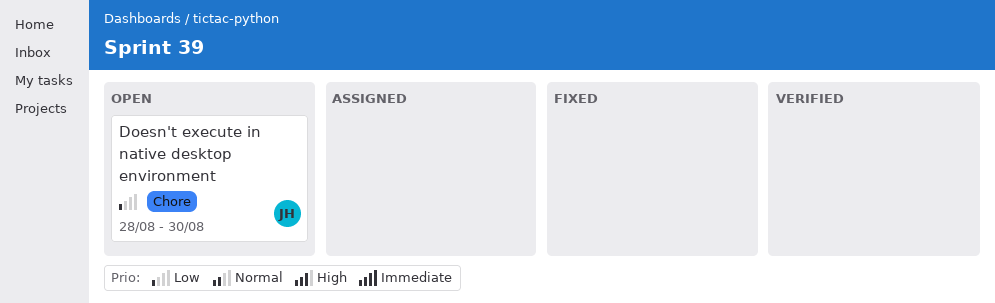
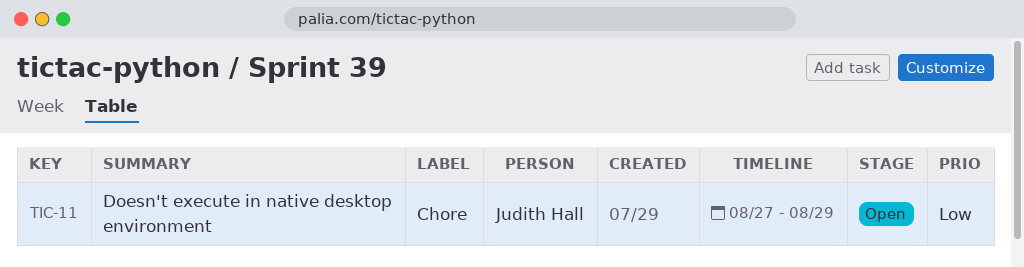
Doesn't execute in native desktop environment, start: Aug 28 -> Aug 27
Doesn't execute in native desktop environment, due: Aug 30 -> Aug 29

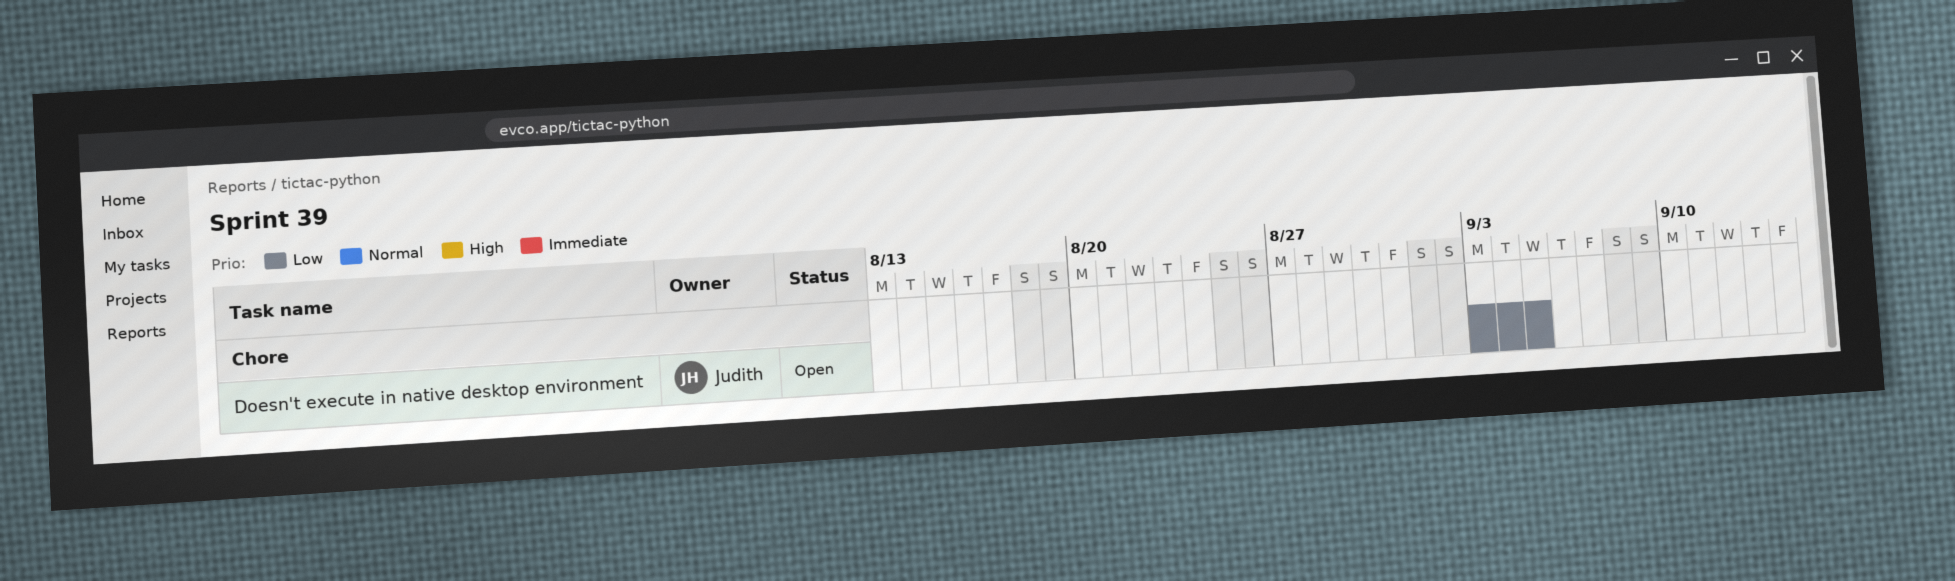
Doesn't execute in native desktop environment, start: Aug 27 -> Sep 3
Doesn't execute in native desktop environment, due: Aug 29 -> Sep 5

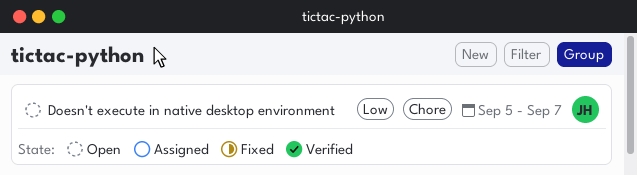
Doesn't execute in native desktop environment, start: Sep 3 -> Sep 5
Doesn't execute in native desktop environment, due: Sep 5 -> Sep 7

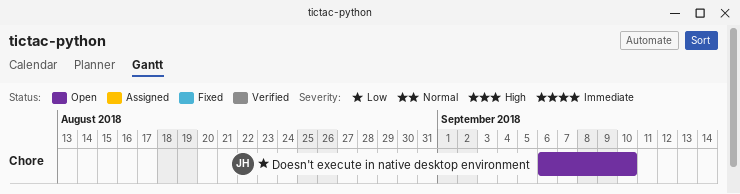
Doesn't execute in native desktop environment, start: Sep 5 -> Sep 6
Doesn't execute in native desktop environment, due: Sep 7 -> Sep 10

